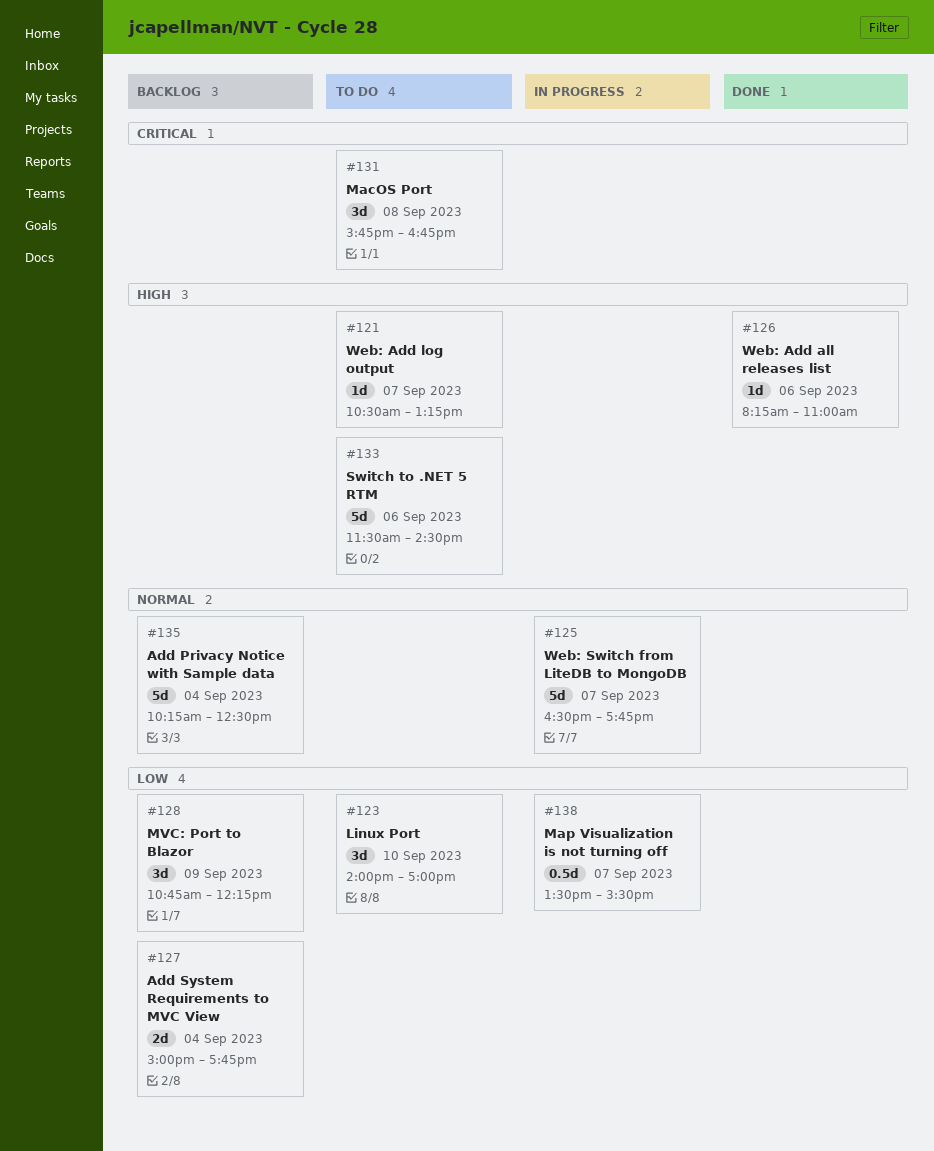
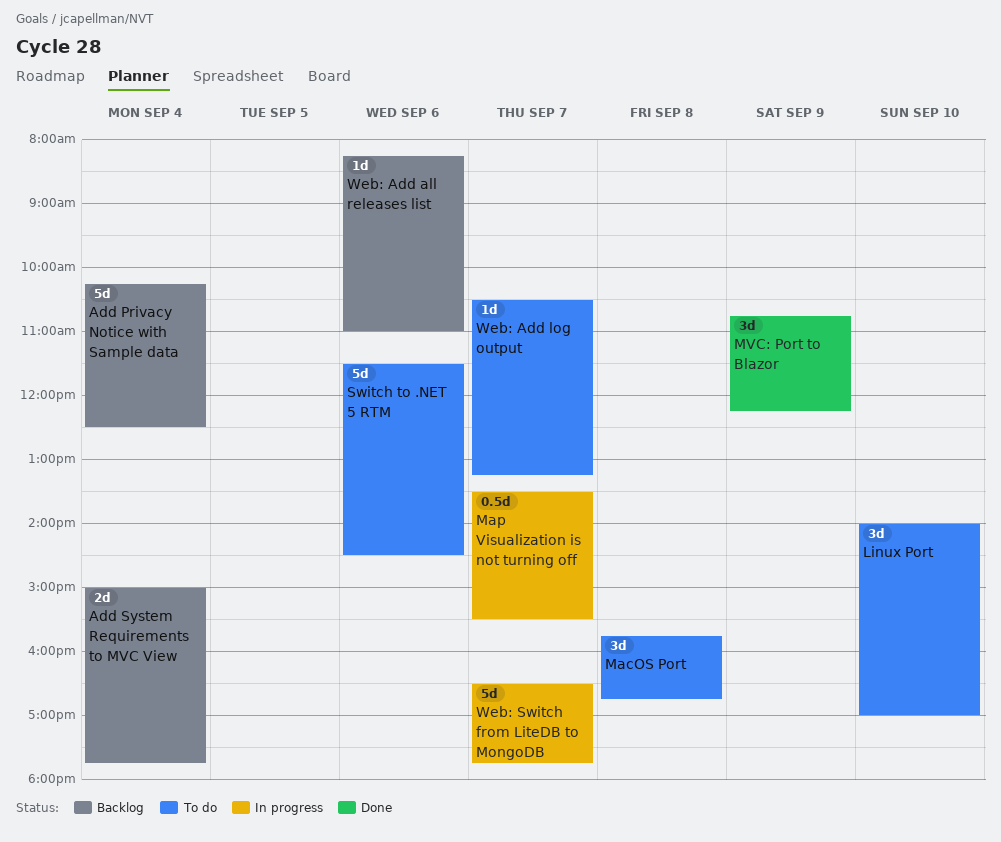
MVC: Port to Blazor, status: Backlog -> Done
Web: Add all releases list, status: Done -> Backlog

